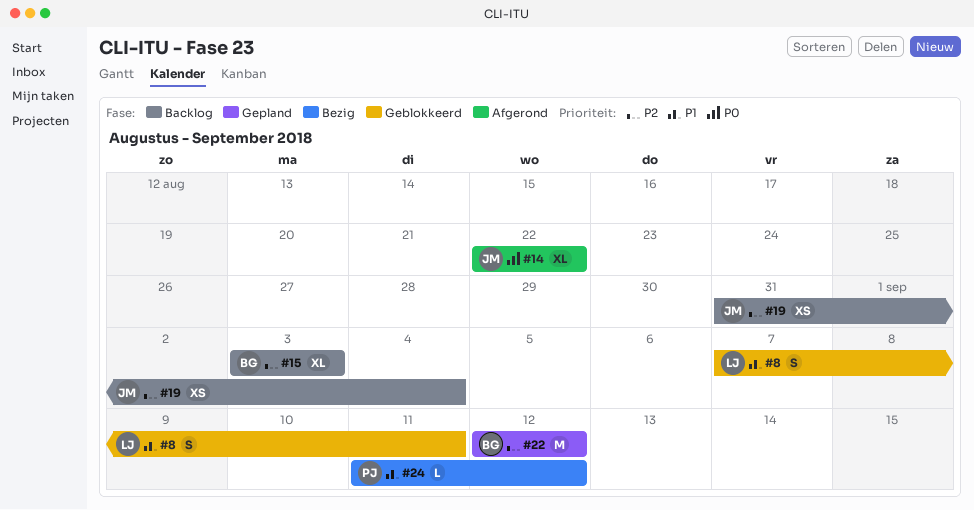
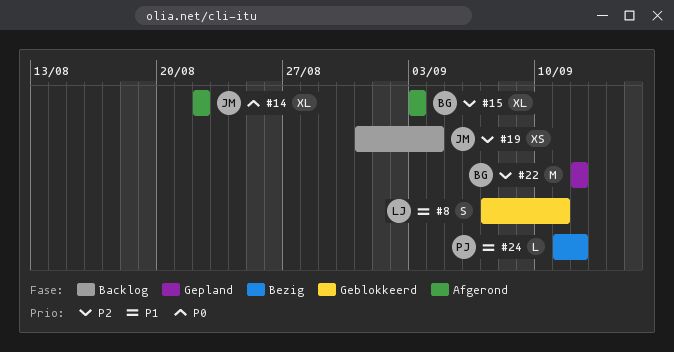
#15, status: Backlog -> Afgerond

